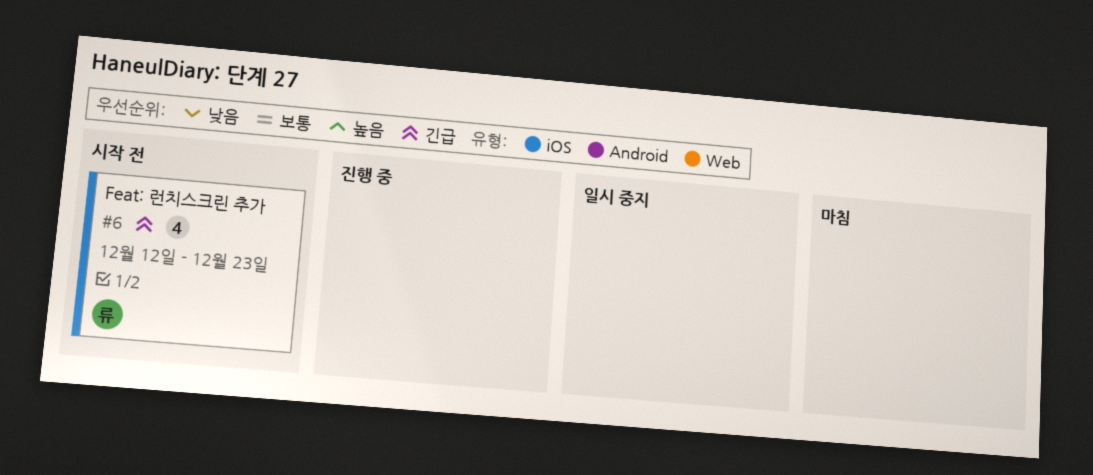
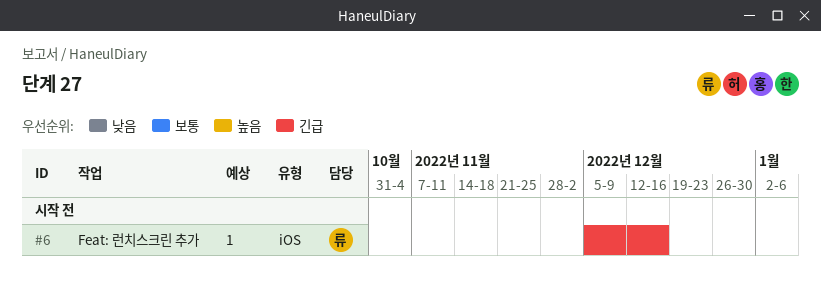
#6, estimate: 4 -> 1
#6, start: Dec 12 -> Dec 5
#6, due: Dec 23 -> Dec 16

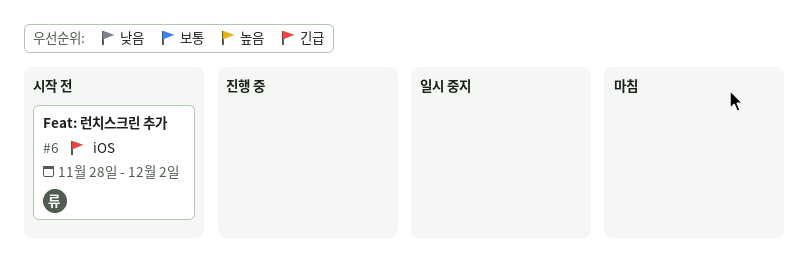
#6, start: Dec 5 -> Nov 28
#6, due: Dec 16 -> Dec 2

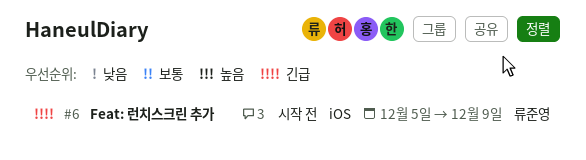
#6, start: Nov 28 -> Dec 5
#6, due: Dec 2 -> Dec 9

